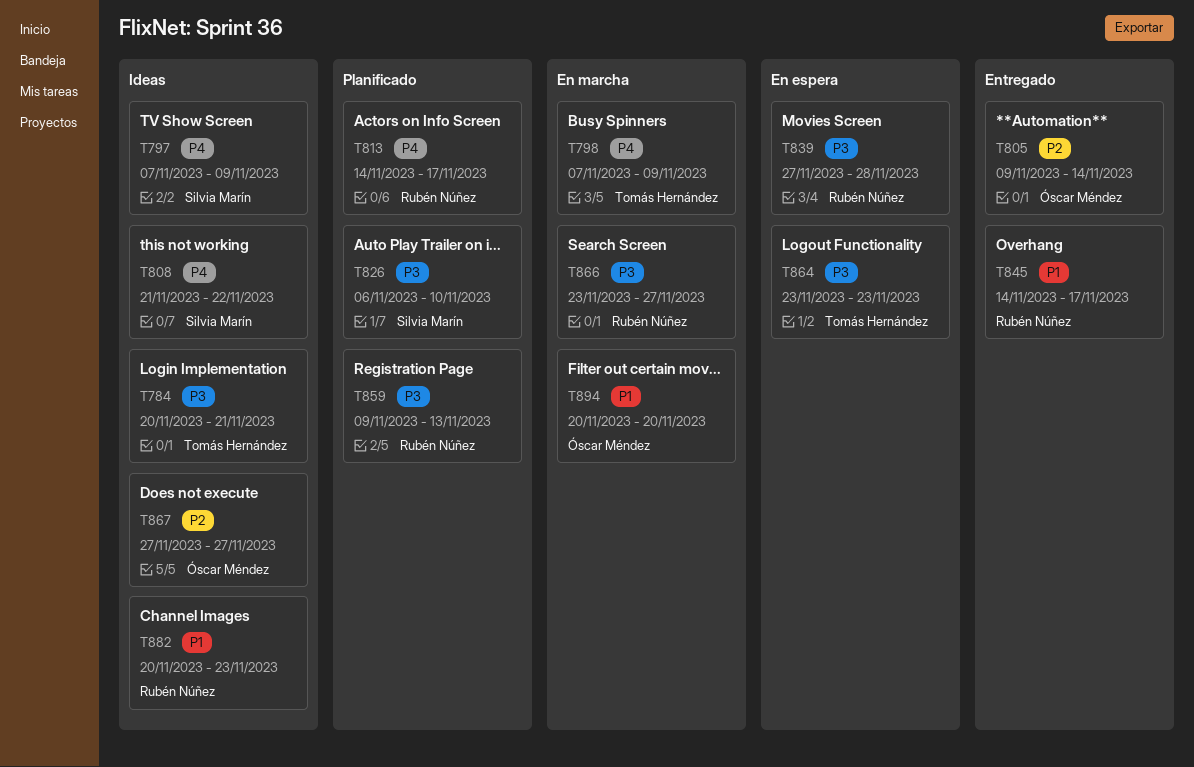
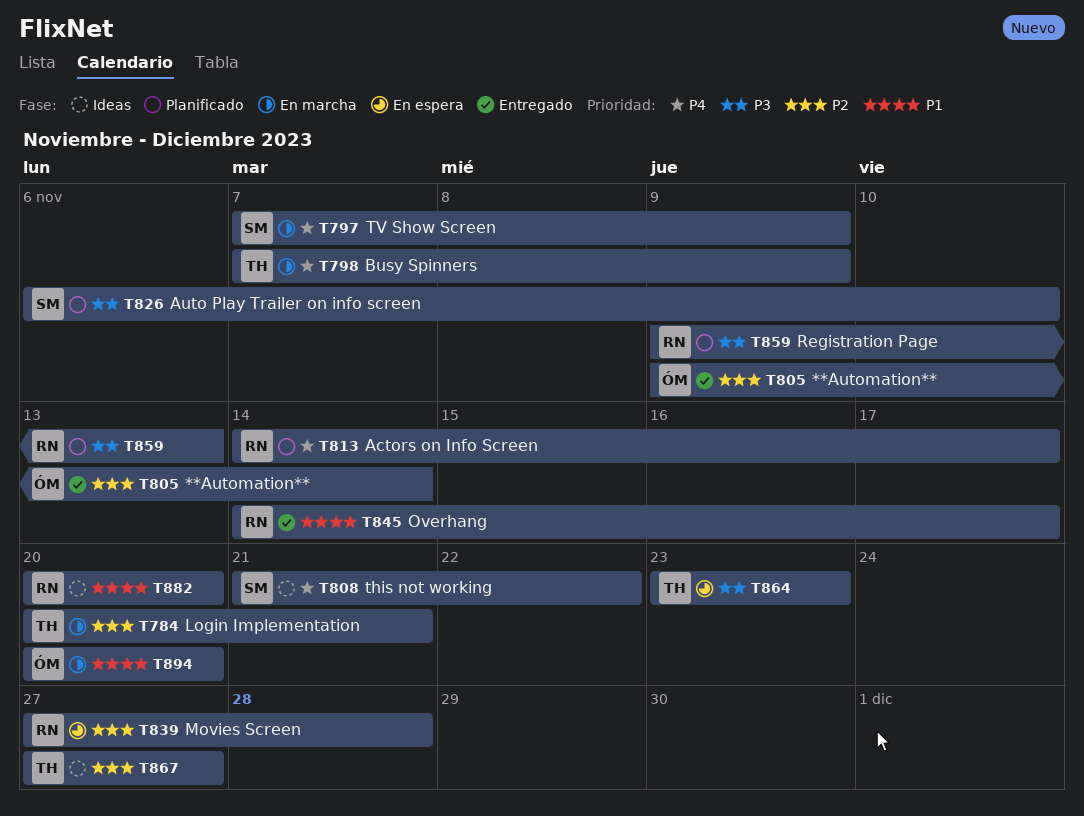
T784, status: Ideas -> En marcha
T784, priority: P3 -> P2
T797, status: Ideas -> En marcha
T839, priority: P3 -> P2
T866: present -> none
T867, owner: Óscar Méndez -> Tomás Hernández
T882, due: Nov 23 -> Nov 20

